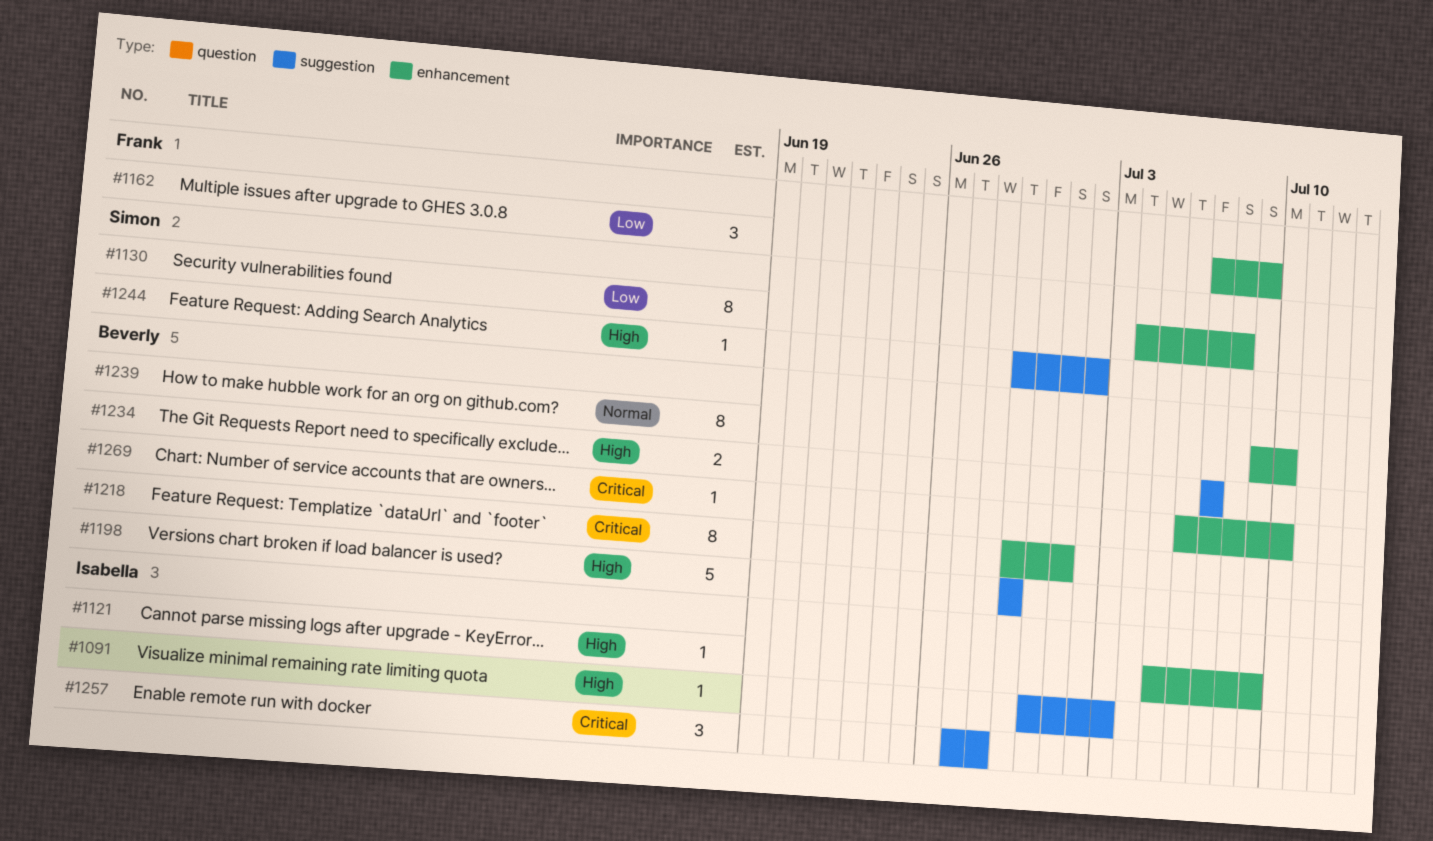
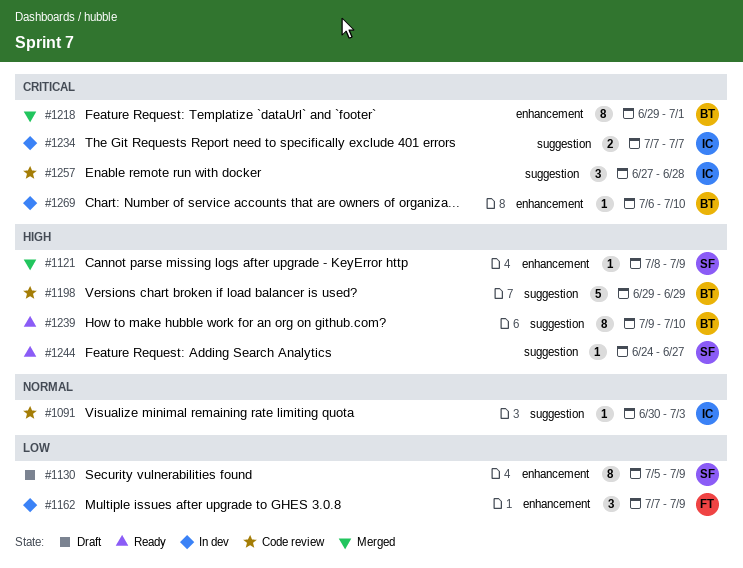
#1091, priority: High -> Normal
#1121, owner: Isabella -> Simon
#1121, start: Jul 5 -> Jul 8
#1130, start: Jul 4 -> Jul 5
#1130, due: Jul 8 -> Jul 9
#1234, owner: Beverly -> Isabella
#1234, priority: High -> Critical
#1239, priority: Normal -> High
#1239, label: enhancement -> suggestion
#1244, start: Jun 29 -> Jun 24
#1244, due: Jul 2 -> Jun 27

